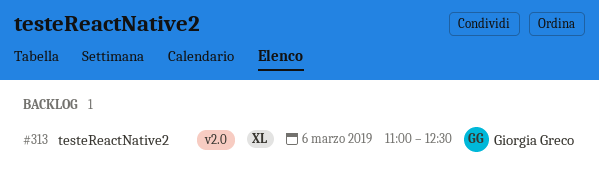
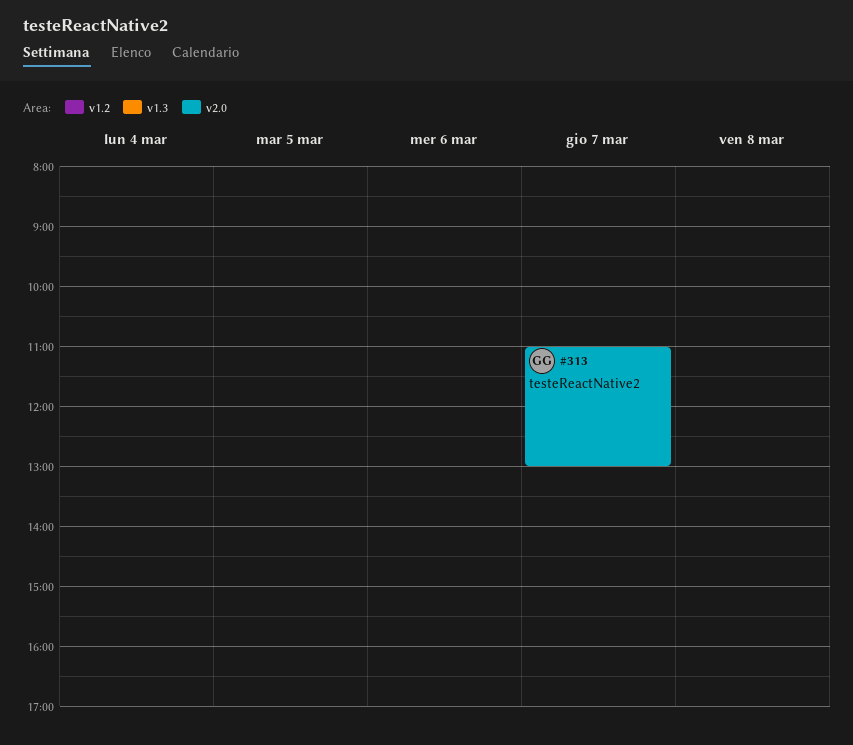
#313, day: Mar 6 -> Mar 7
#313, ends: 12:30 -> 13:00

